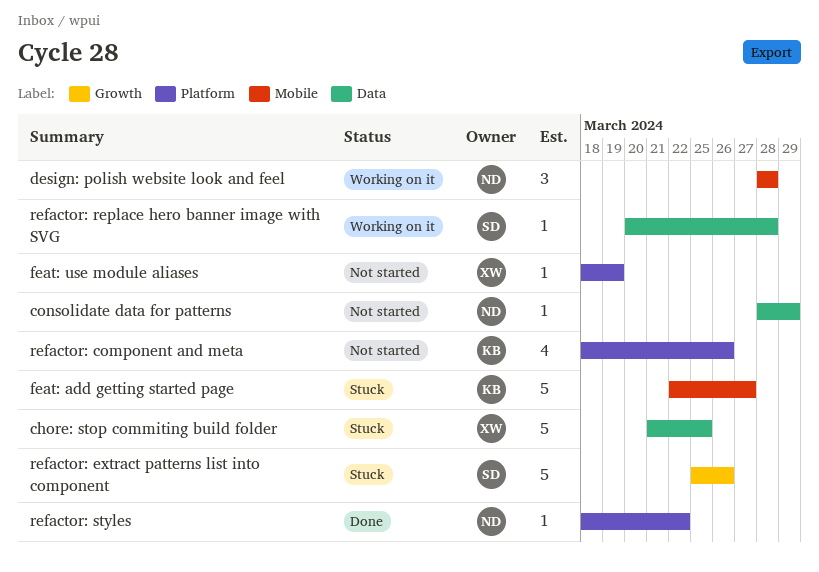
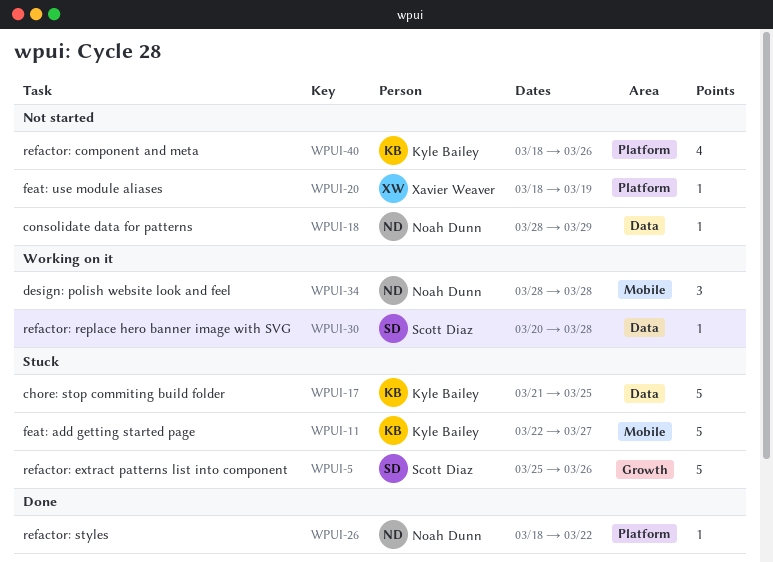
chore: stop commiting build folder, owner: Xavier Weaver -> Kyle Bailey

